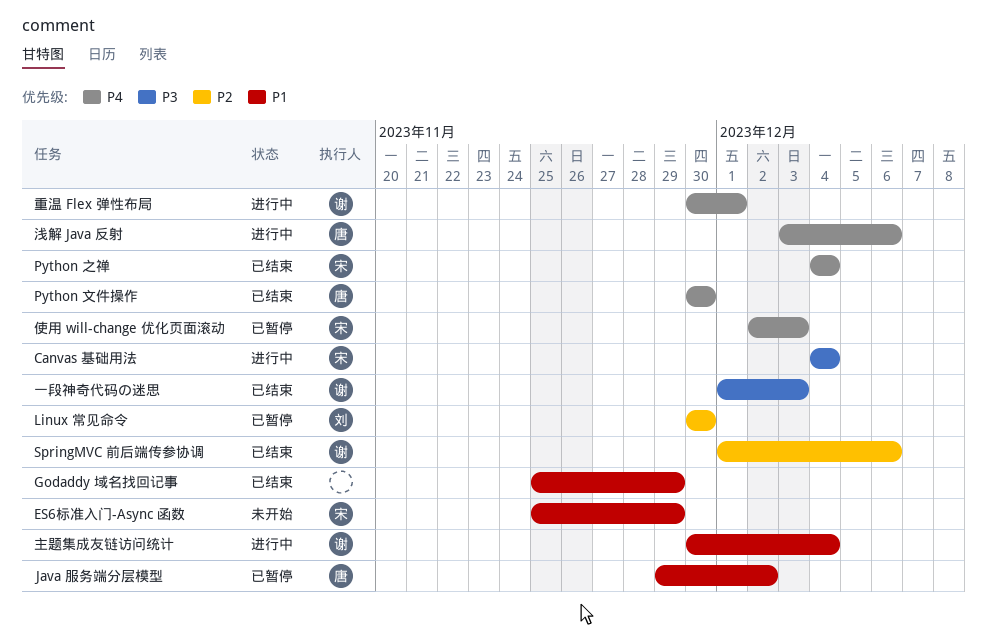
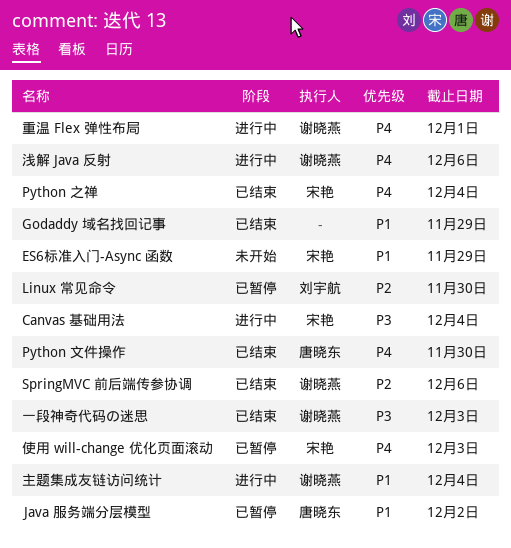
浅解 Java 反射, owner: 唐晓东 -> 谢晓燕

